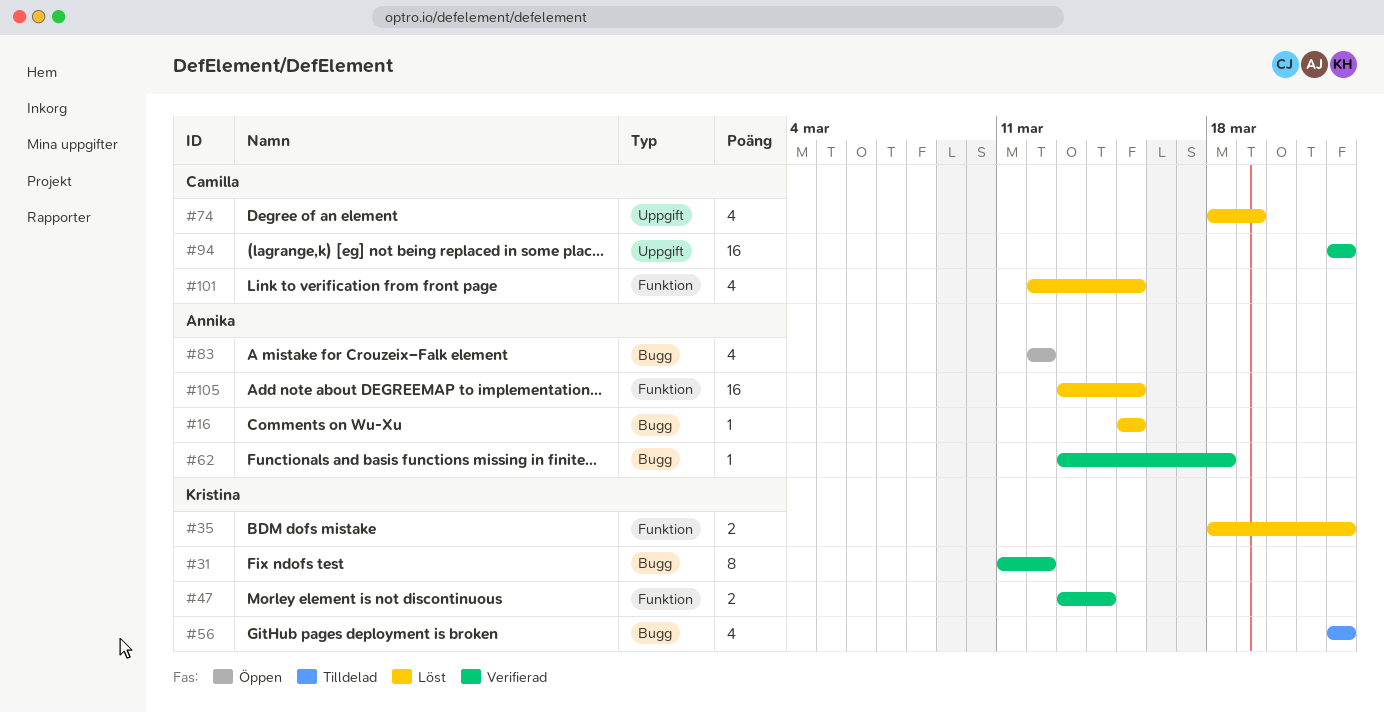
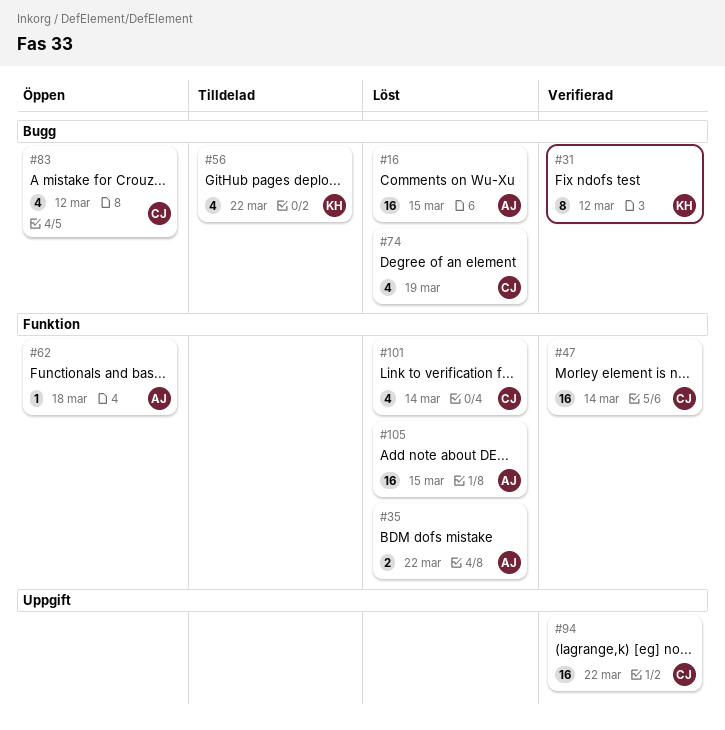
#16, estimate: 1 -> 16
#35, owner: Kristina -> Annika
#47, owner: Kristina -> Camilla
#47, estimate: 2 -> 16
#62, status: Verifierad -> Öppen
#62, label: Bugg -> Funktion
#74, label: Uppgift -> Bugg
#83, owner: Annika -> Camilla
#101, due: Mar 15 -> Mar 14

